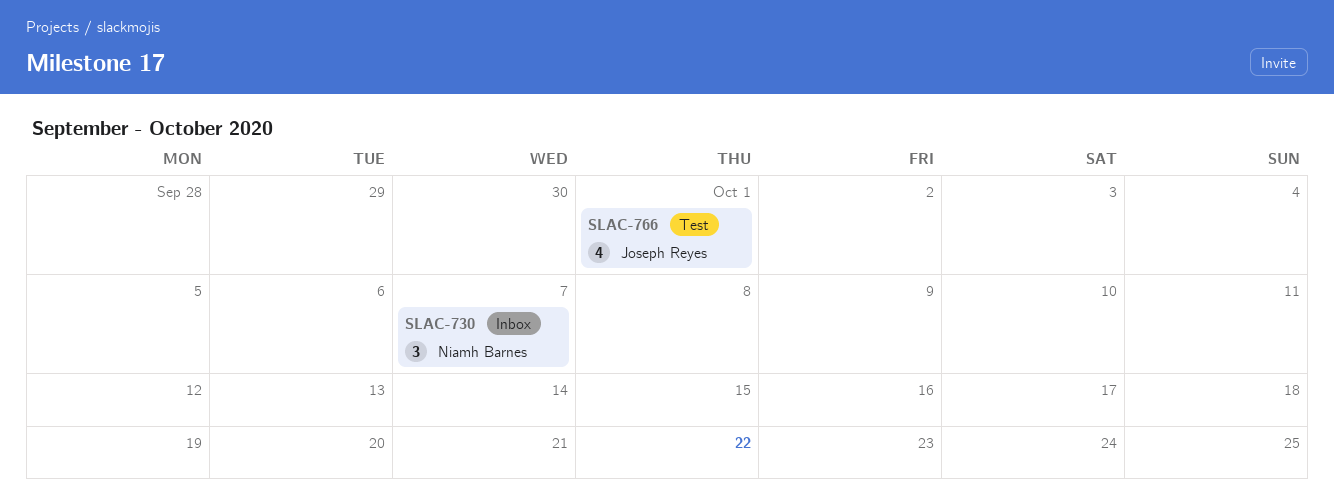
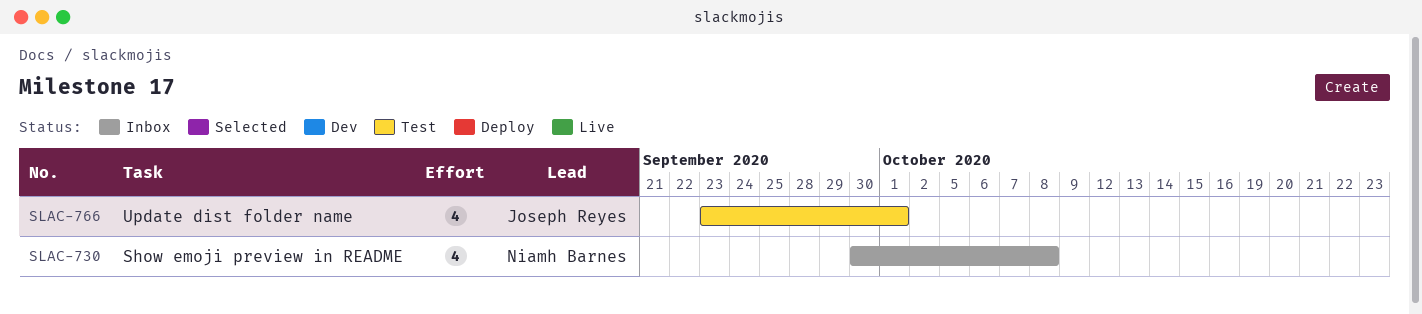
SLAC-730, estimate: 3 -> 4
SLAC-730, due: Oct 7 -> Oct 8

